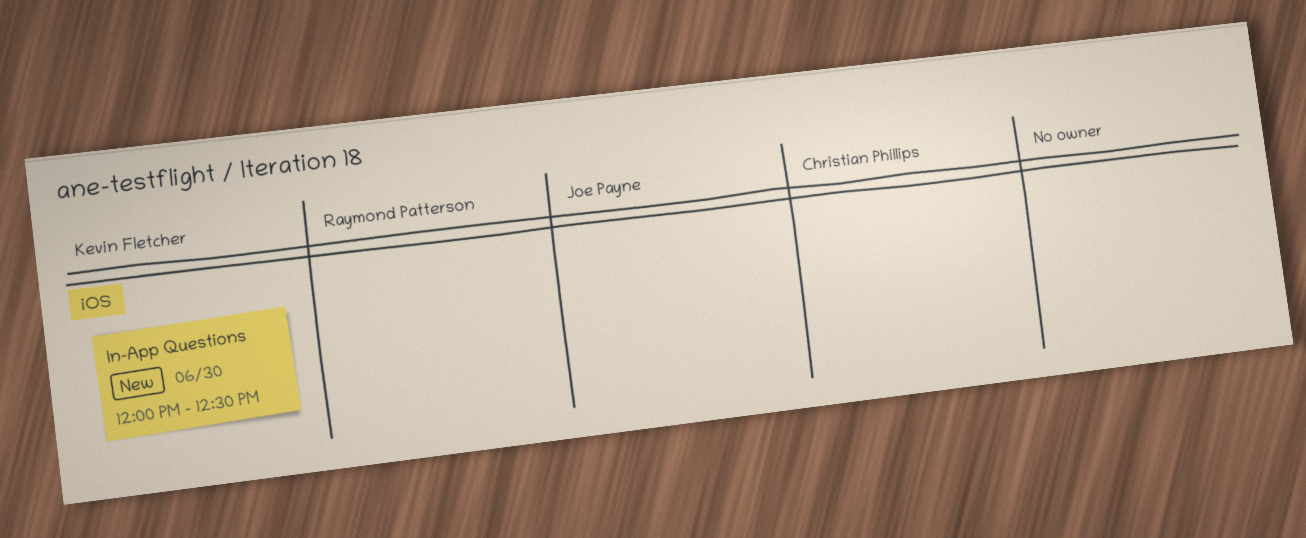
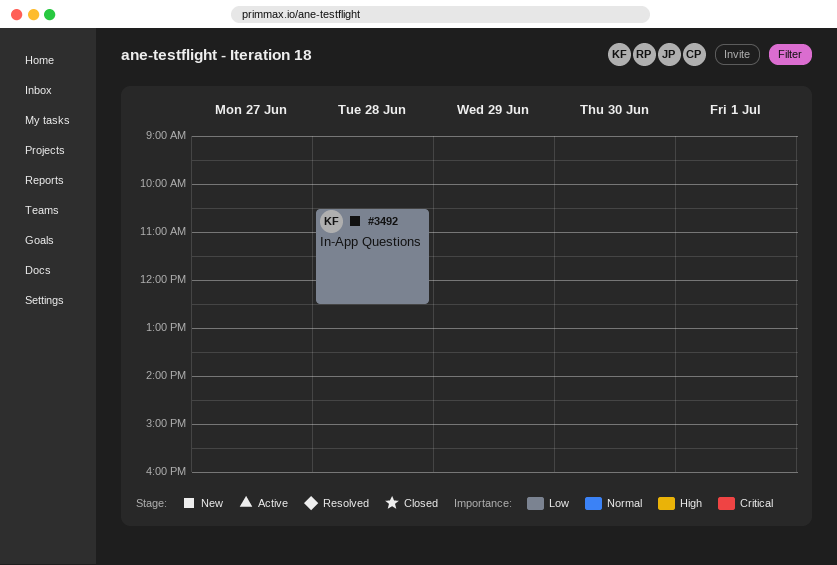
In-App Questions, day: Jun 30 -> Jun 28
In-App Questions, begins: 12:00 -> 10:30

